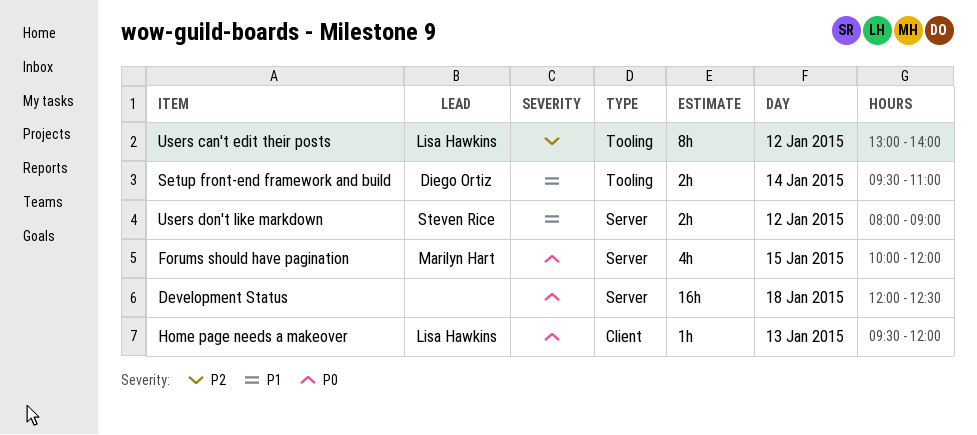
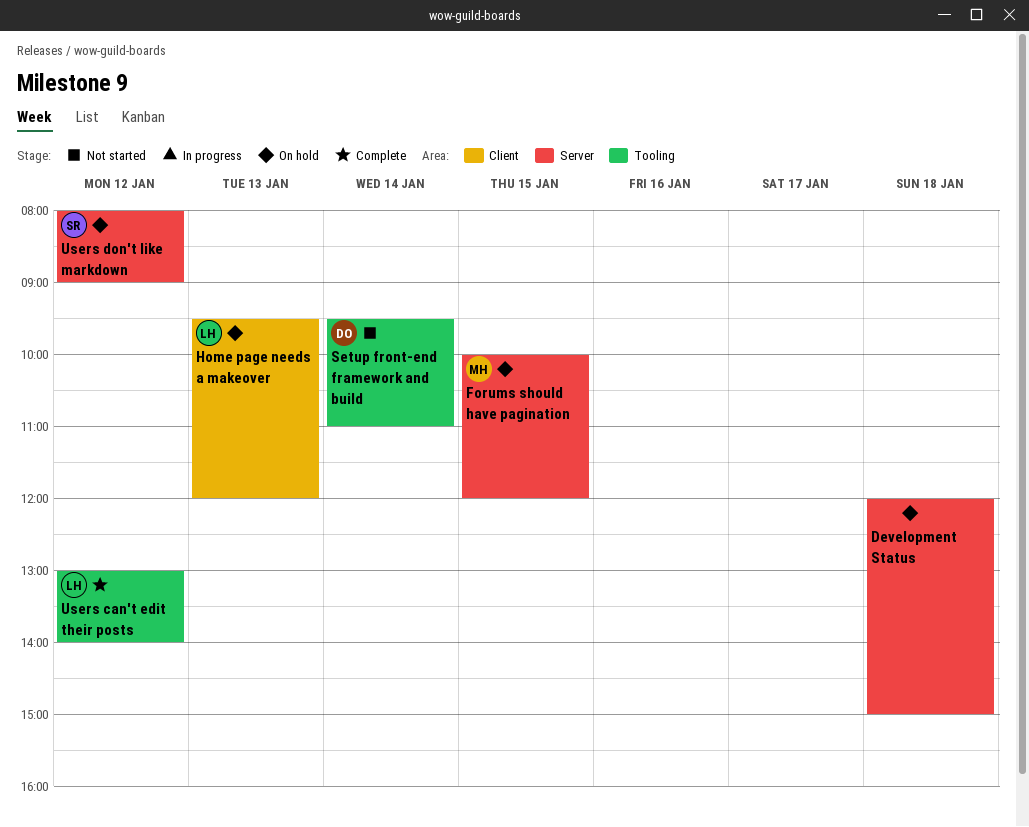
Development Status, ends: 12:30 -> 15:00

